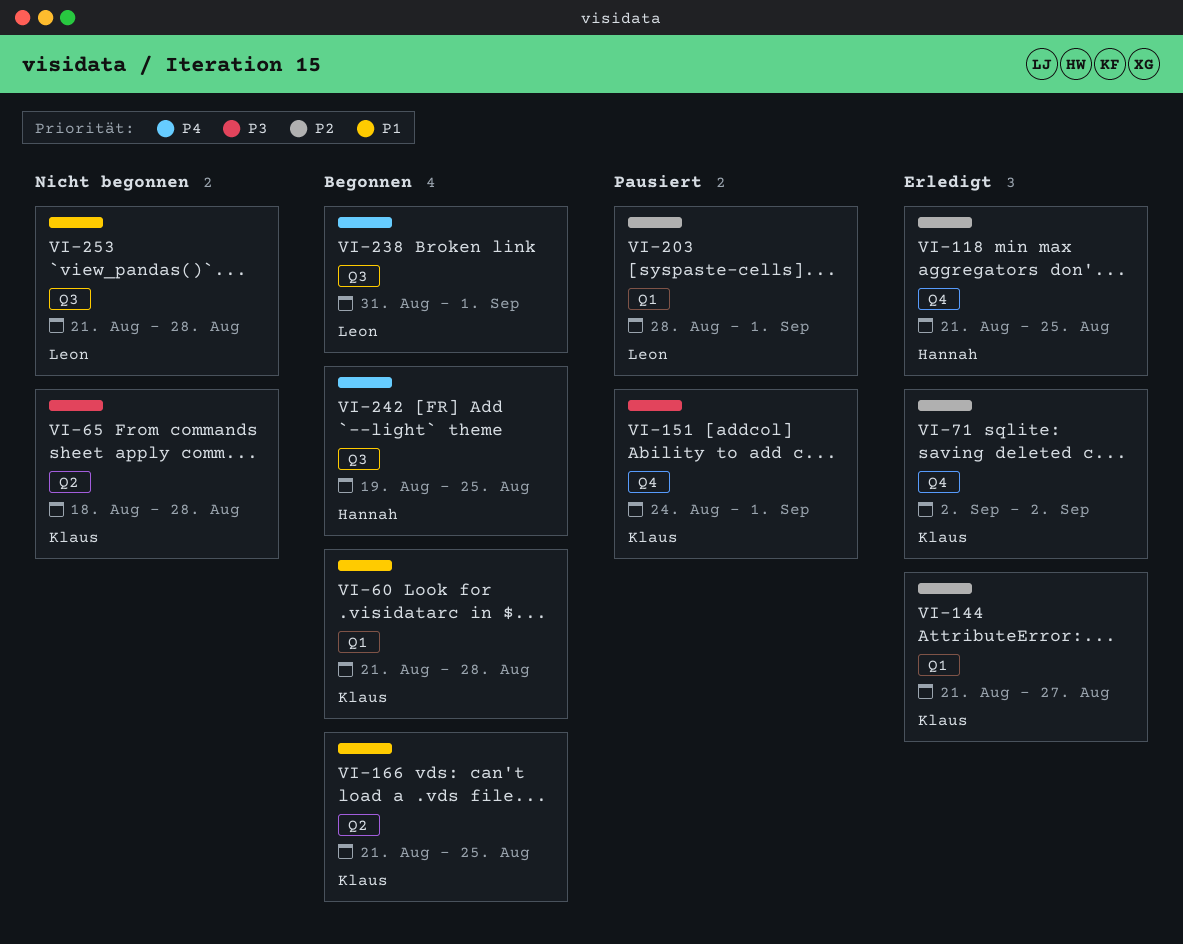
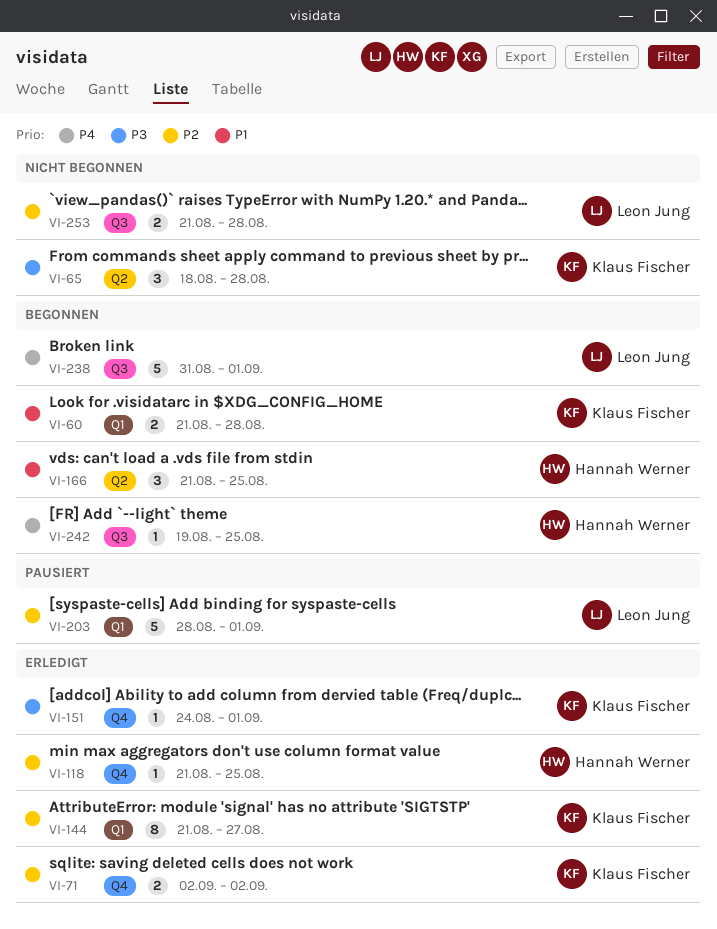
VI-151, status: Pausiert -> Erledigt
VI-166, owner: Klaus Fischer -> Hannah Werner
VI-253, priority: P1 -> P2

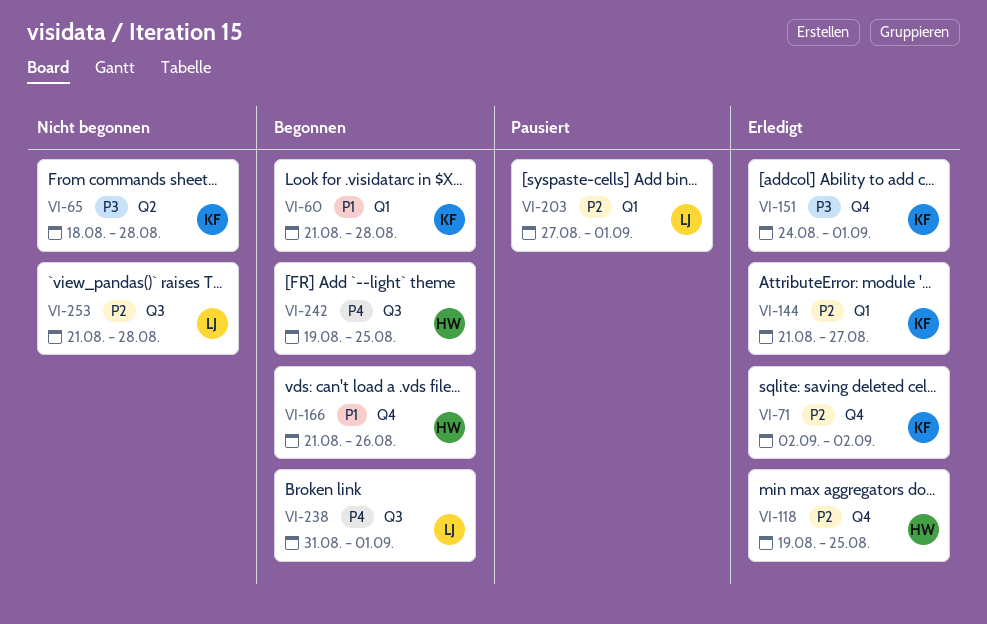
VI-118, start: Aug 21 -> Aug 19
VI-166, label: Q2 -> Q4
VI-166, due: Aug 25 -> Aug 26
VI-203, start: Aug 28 -> Aug 27

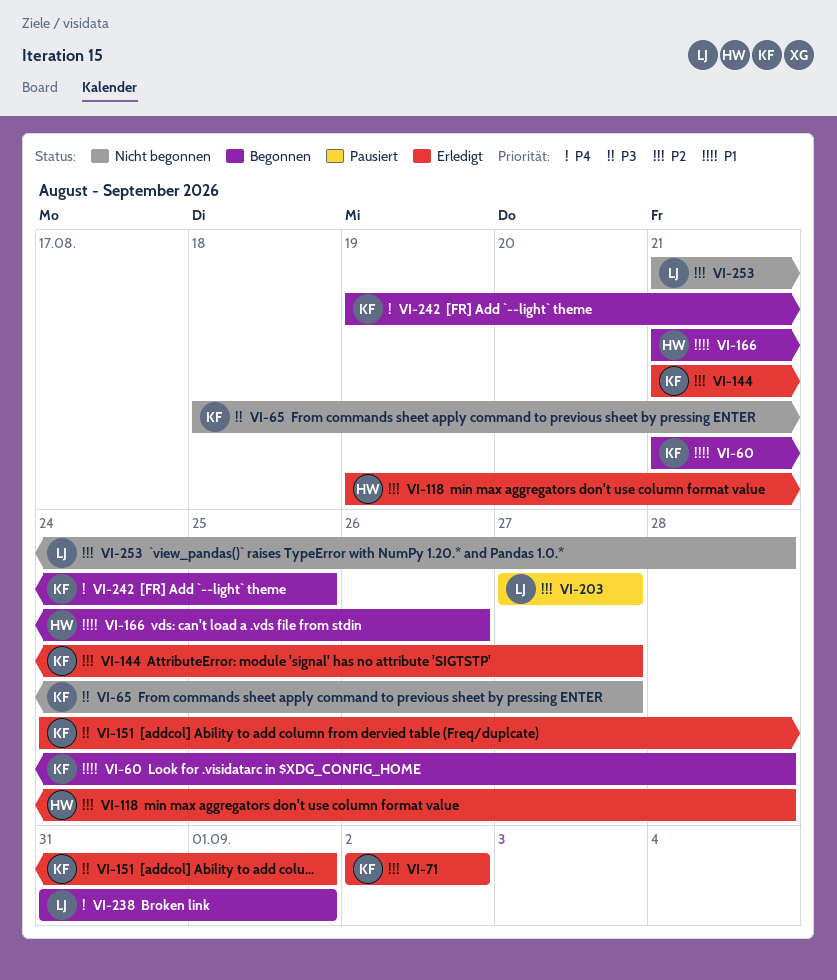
VI-65, due: Aug 28 -> Aug 27
VI-118, due: Aug 25 -> Aug 28
VI-203, due: Sep 1 -> Aug 27
VI-242, owner: HW -> KF

